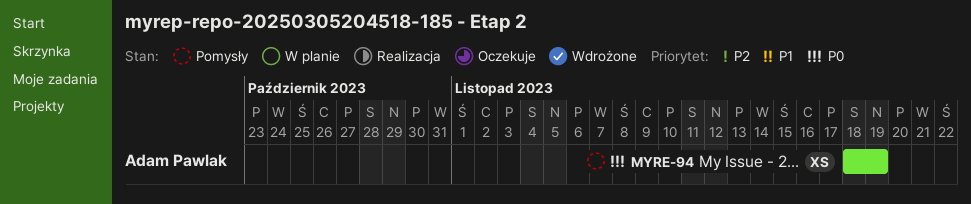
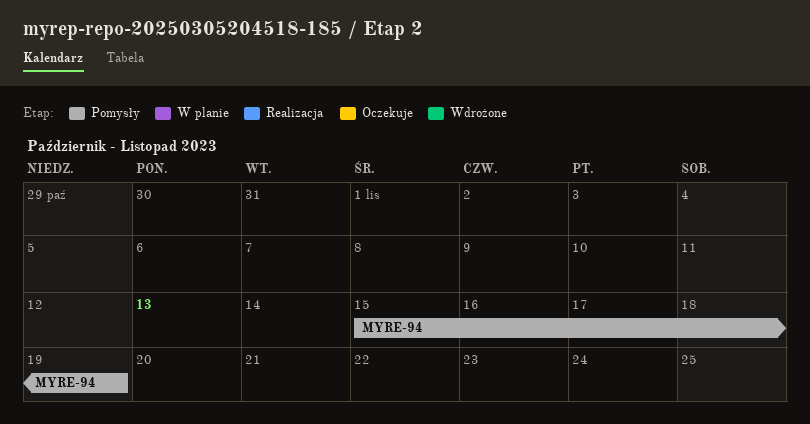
MYRE-94, start: Nov 18 -> Nov 15

